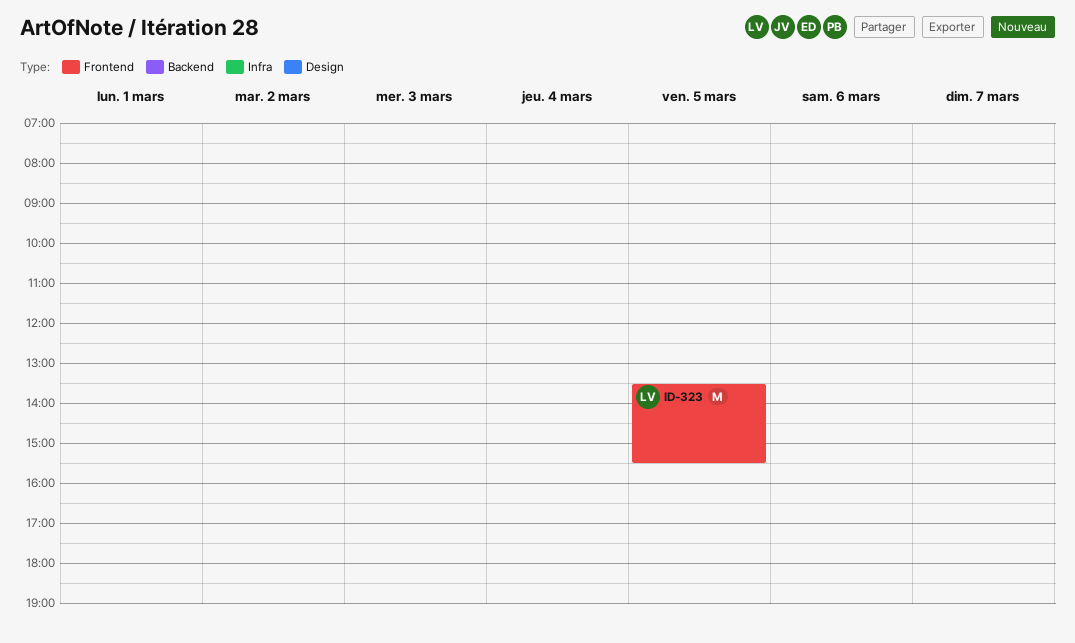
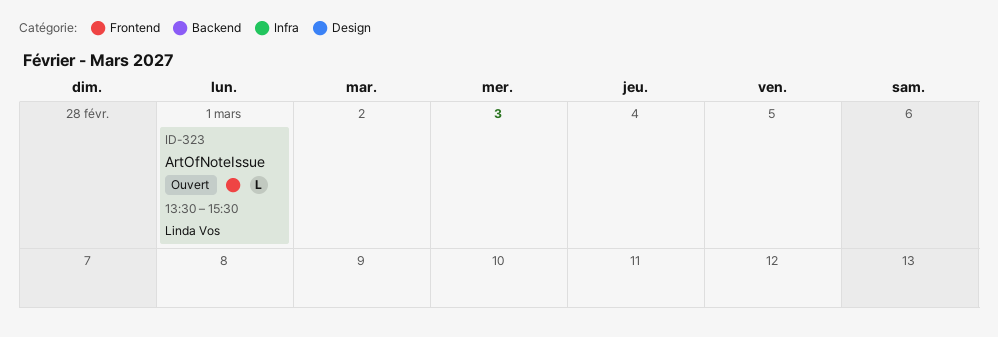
ID-323, estimate: M -> L
ID-323, day: Mar 5 -> Mar 1

